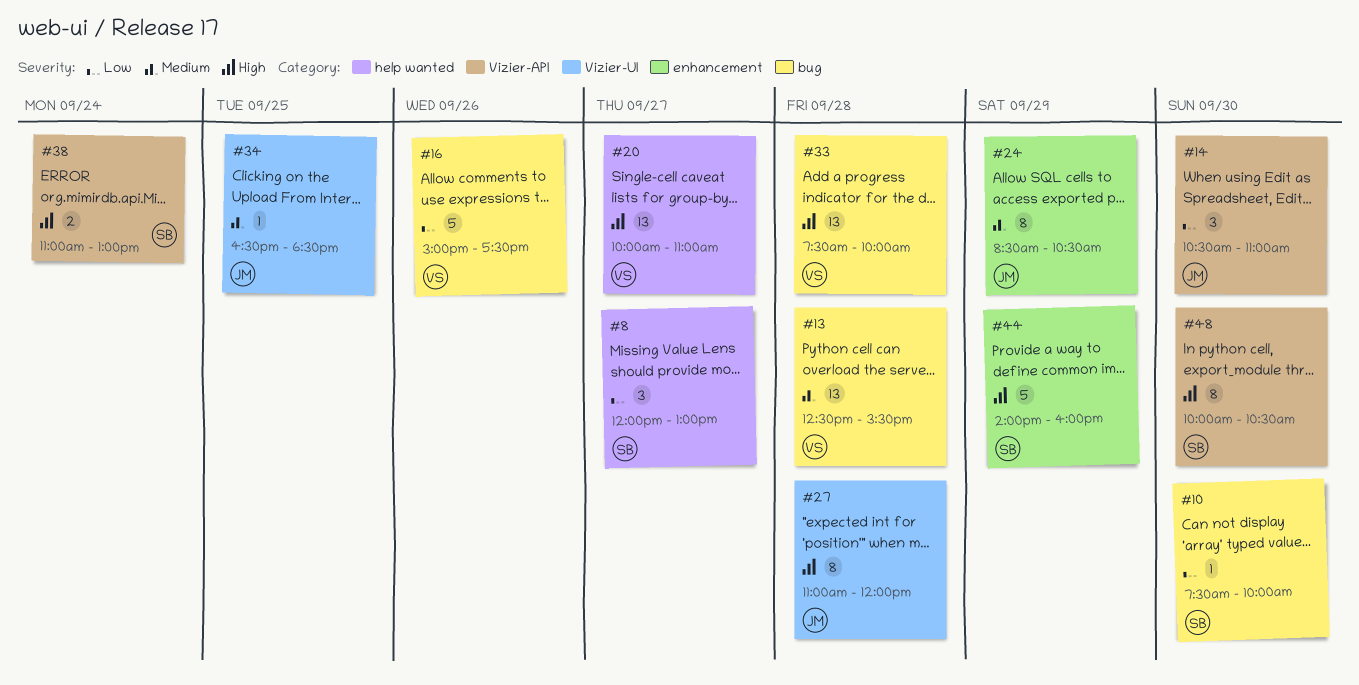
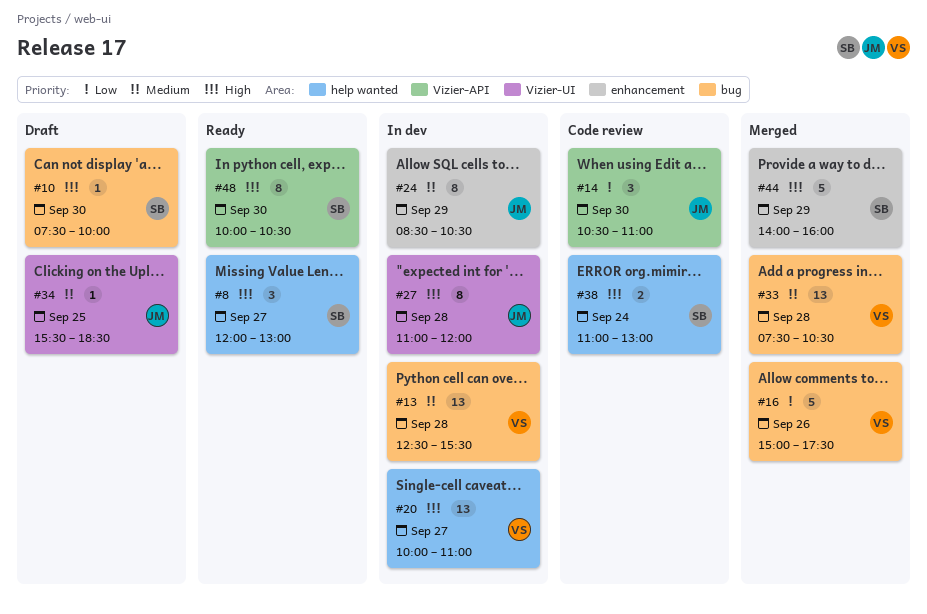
#8, priority: Low -> High
#10, priority: Low -> High
#33, priority: High -> Medium
#33, ends: 10:00 -> 10:30
#34, begins: 16:30 -> 15:30
#38, label: Vizier-API -> help wanted

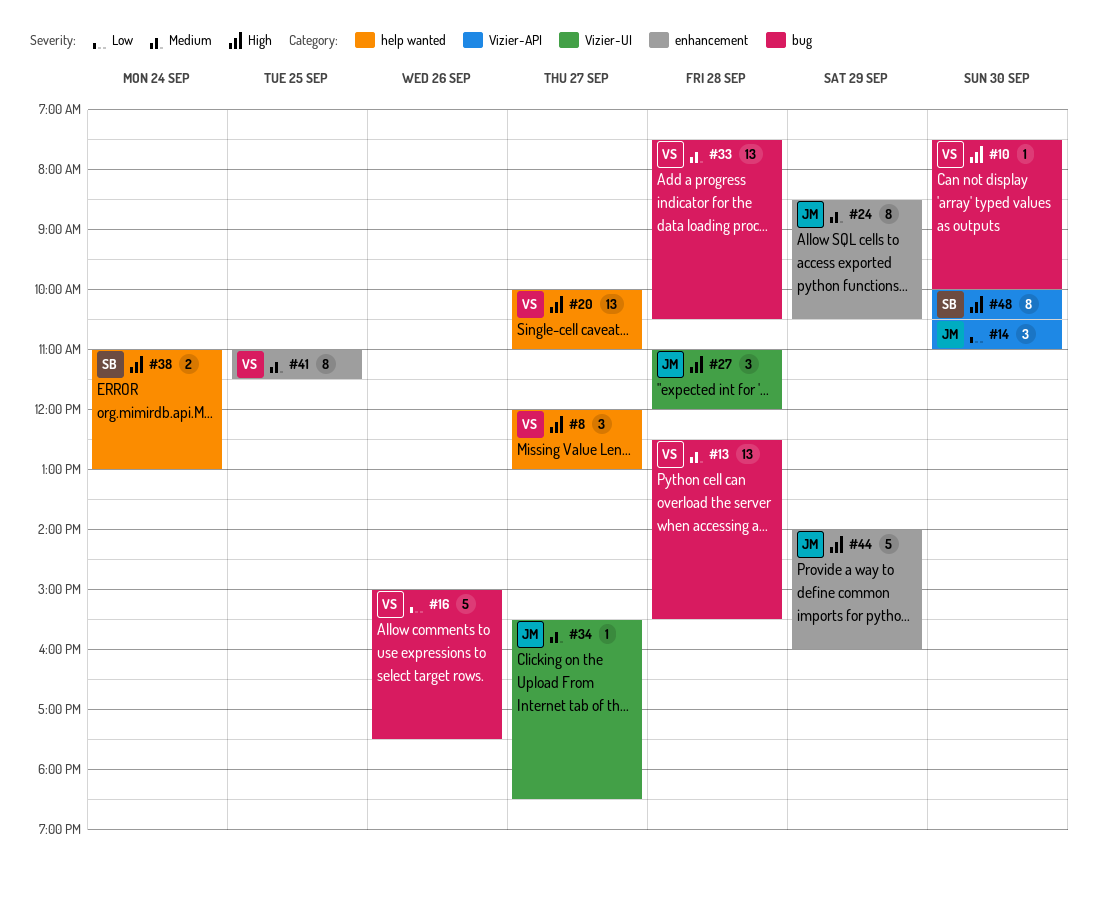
#8, owner: SB -> VS
#10, owner: SB -> VS
#27, estimate: 8 -> 3
#34, day: Sep 25 -> Sep 27
#41: none -> present
#44, owner: SB -> JM

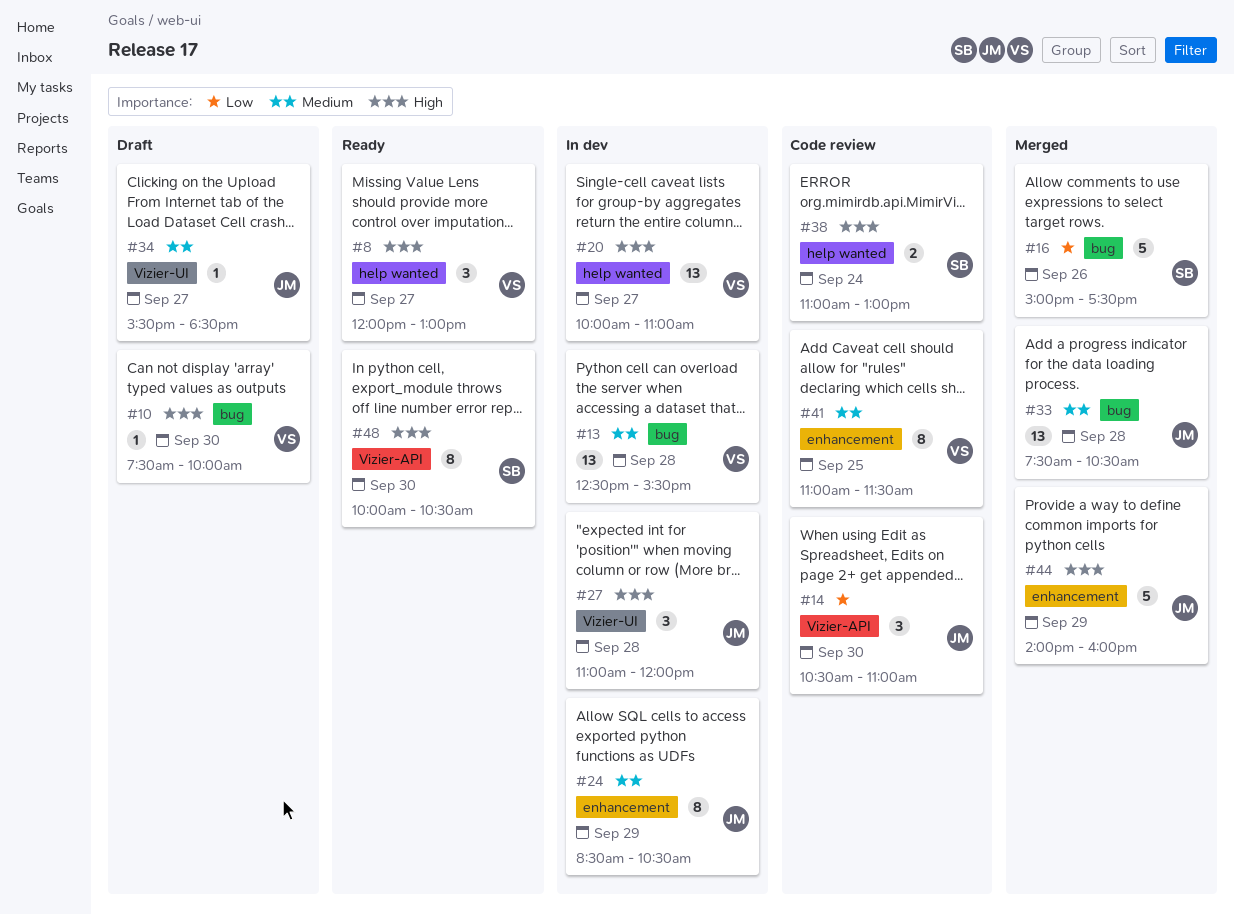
#16, owner: VS -> SB
#33, owner: VS -> JM

